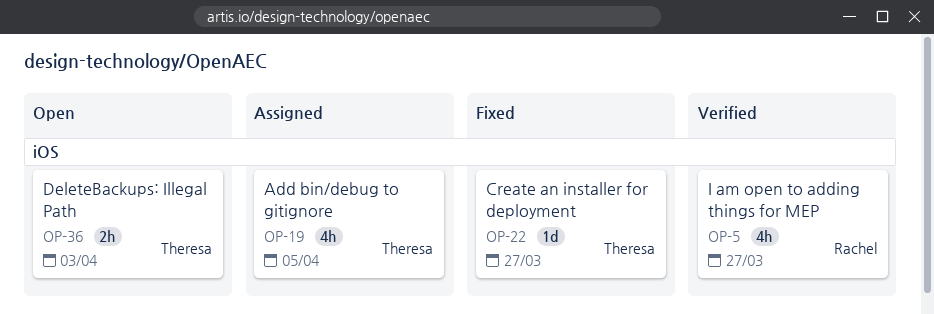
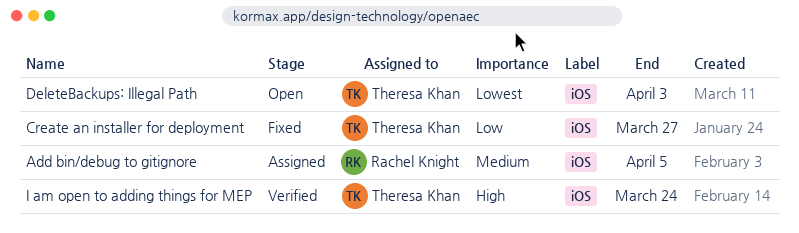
Add bin/debug to gitignore, owner: Theresa Khan -> Rachel Knight
I am open to adding things for MEP, owner: Rachel Knight -> Theresa Khan
I am open to adding things for MEP, due: Mar 27 -> Mar 24

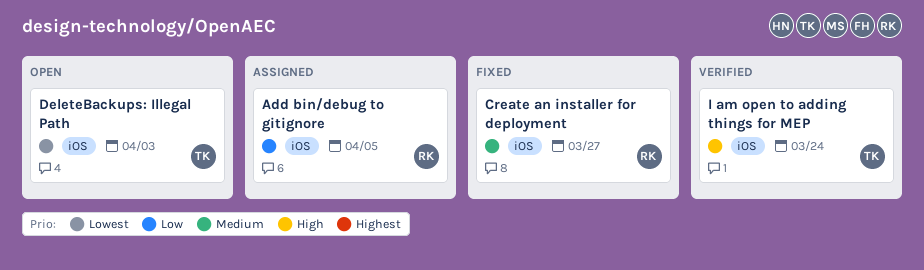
Add bin/debug to gitignore, priority: Medium -> Low
Create an installer for deployment, owner: Theresa Khan -> Rachel Knight
Create an installer for deployment, priority: Low -> Medium

